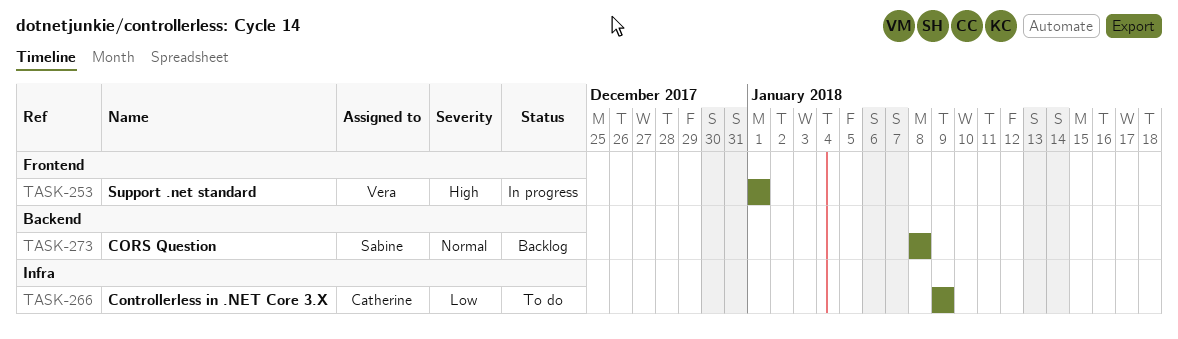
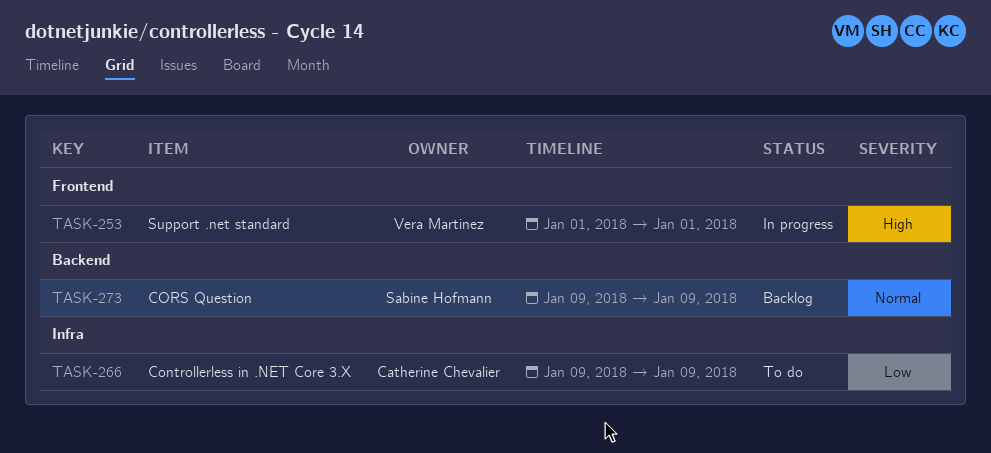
TASK-273, start: Jan 8 -> Jan 9
TASK-273, due: Jan 8 -> Jan 9

